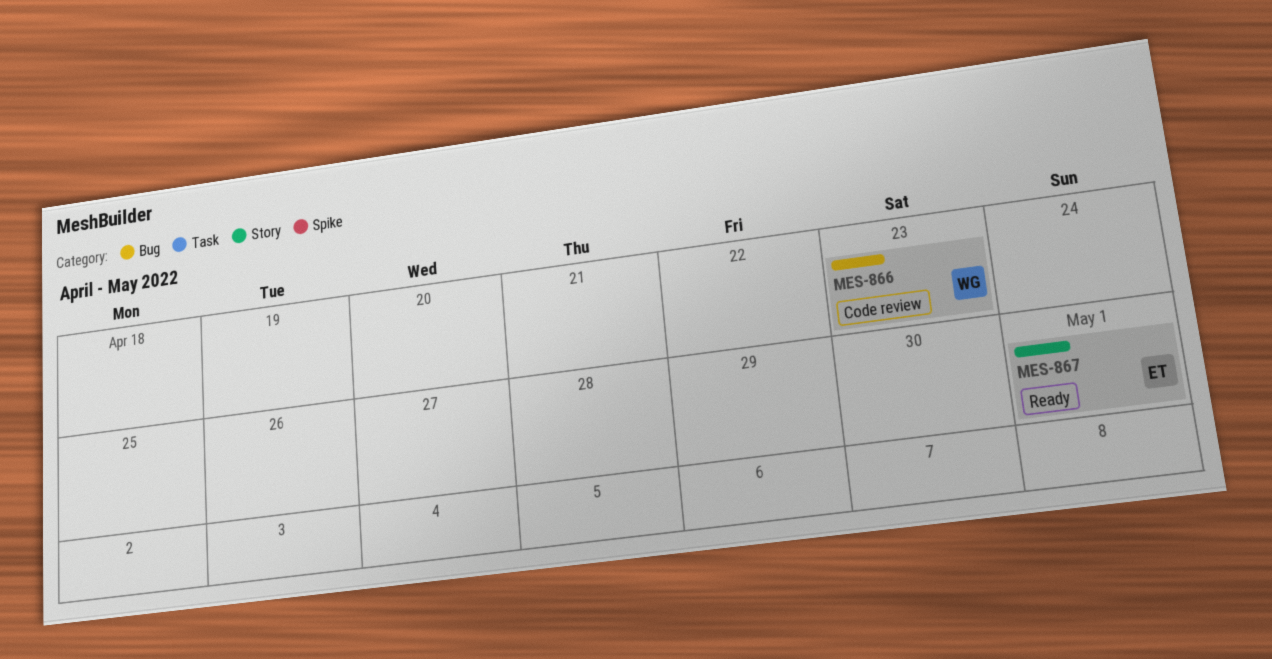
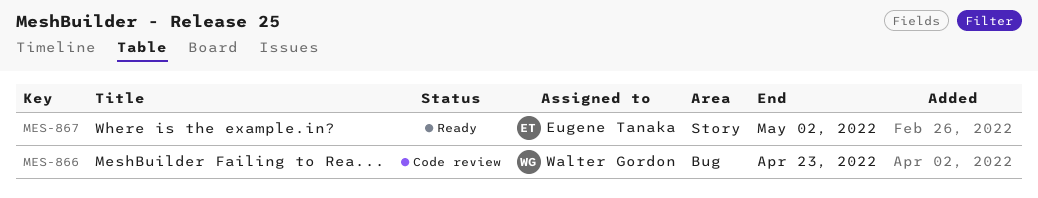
MES-867, due: May 1 -> May 2

